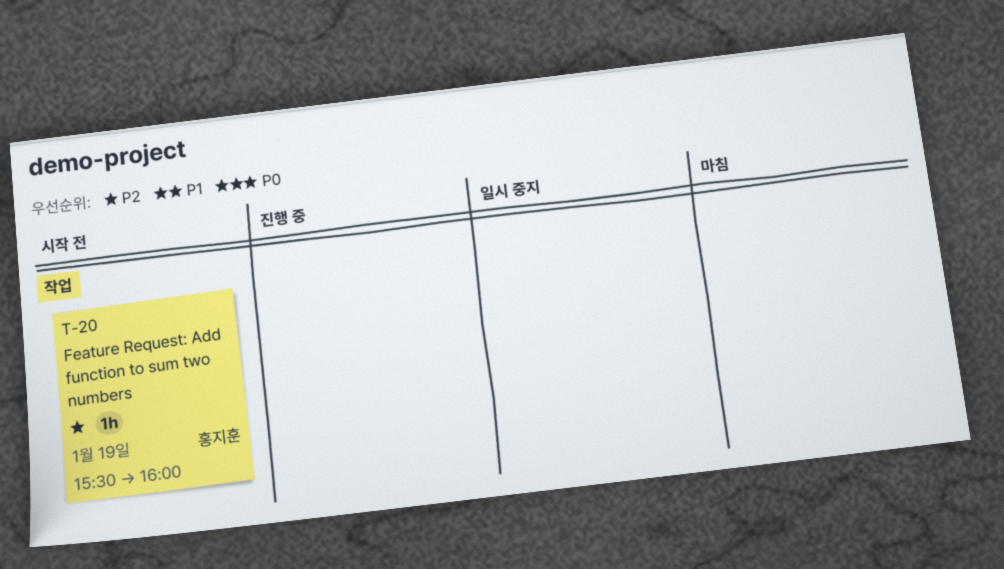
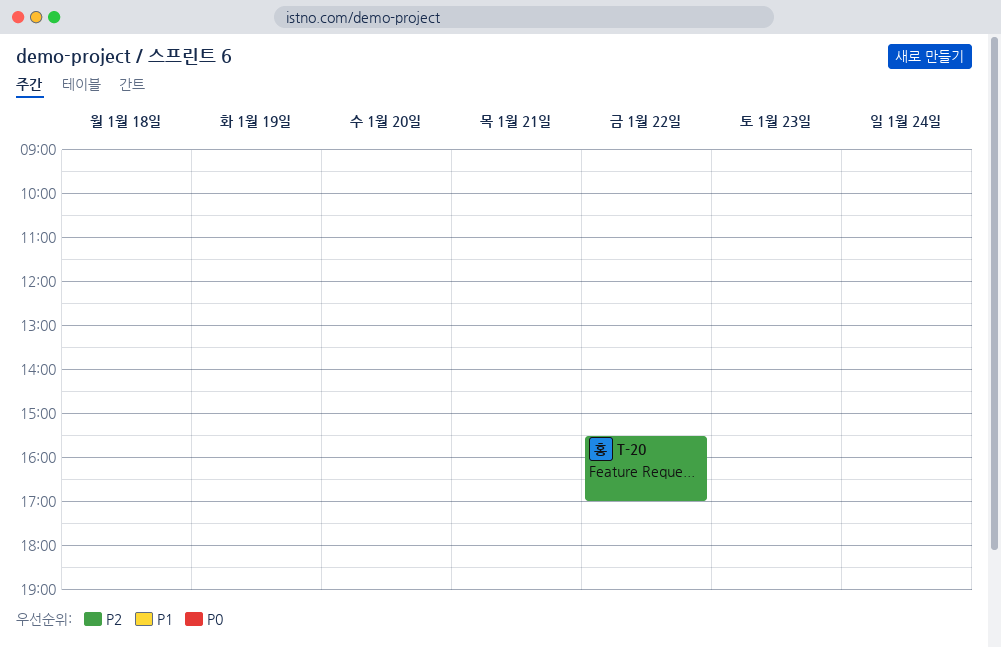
T-20, day: Jan 19 -> Jan 22
T-20, ends: 16:00 -> 17:00

